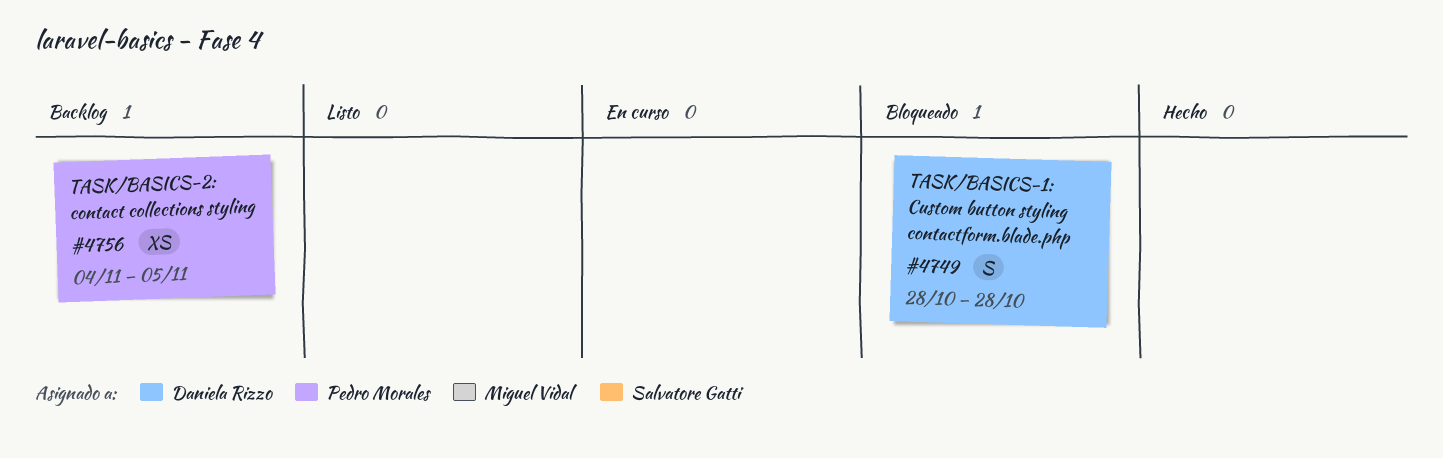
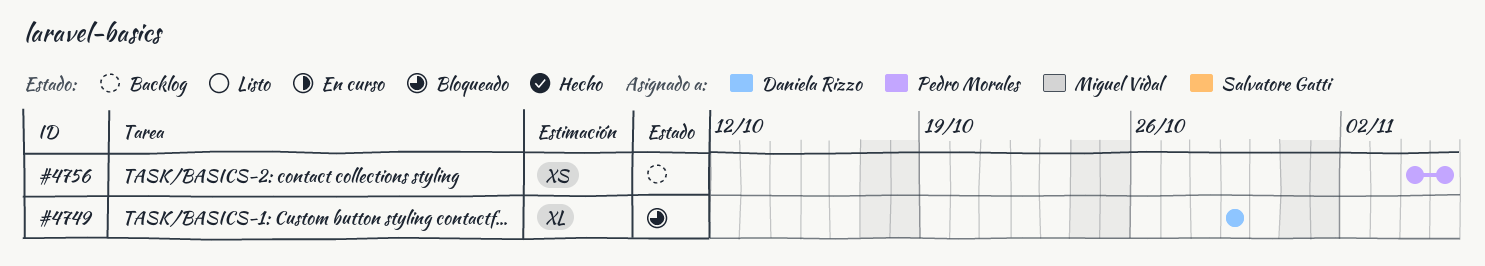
#4749, estimate: S -> XL
#4749, start: Oct 28 -> Oct 29
#4749, due: Oct 28 -> Oct 29

